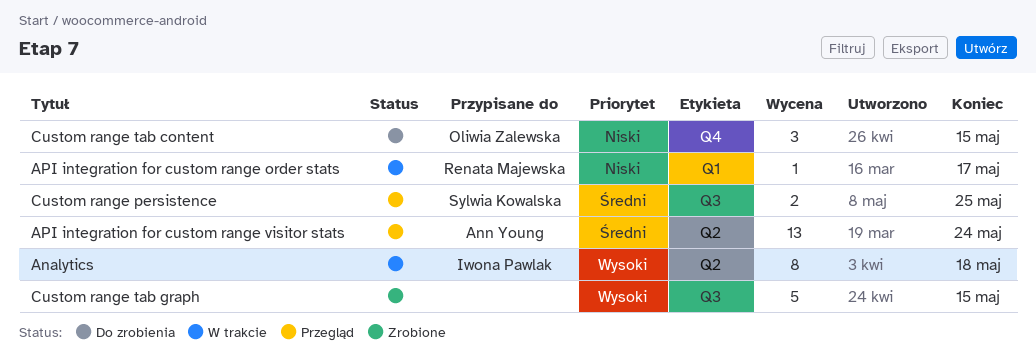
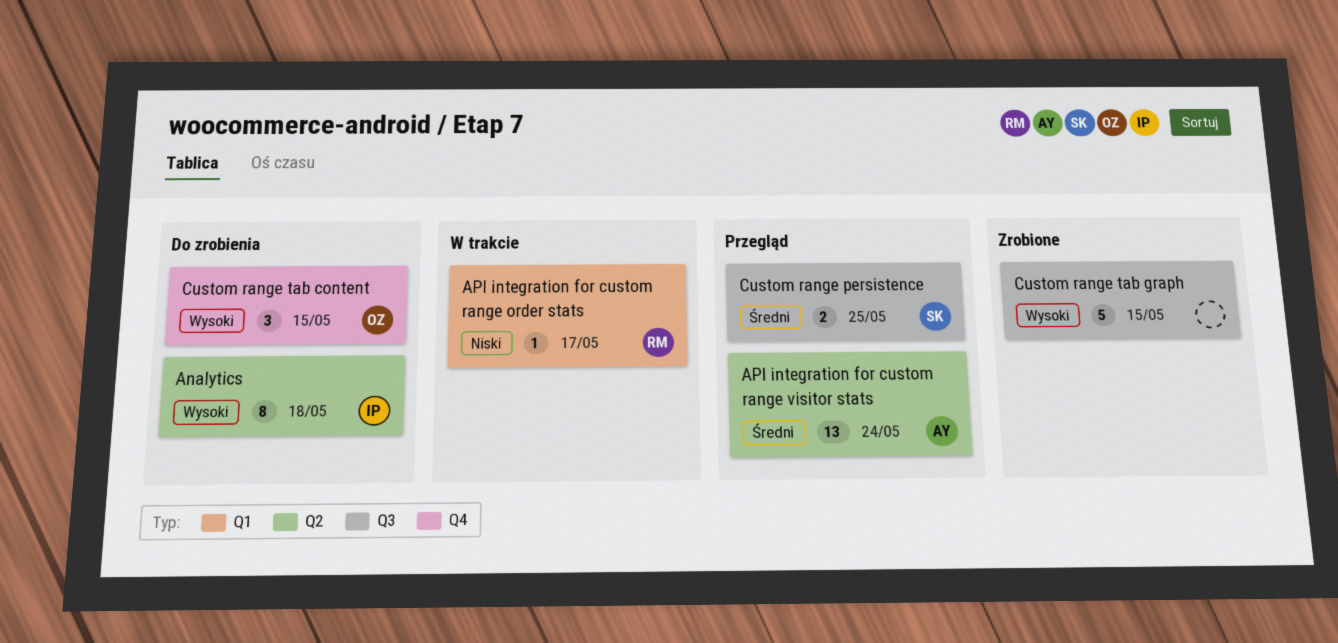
Analytics, status: W trakcie -> Do zrobienia
Custom range tab content, priority: Niski -> Wysoki

